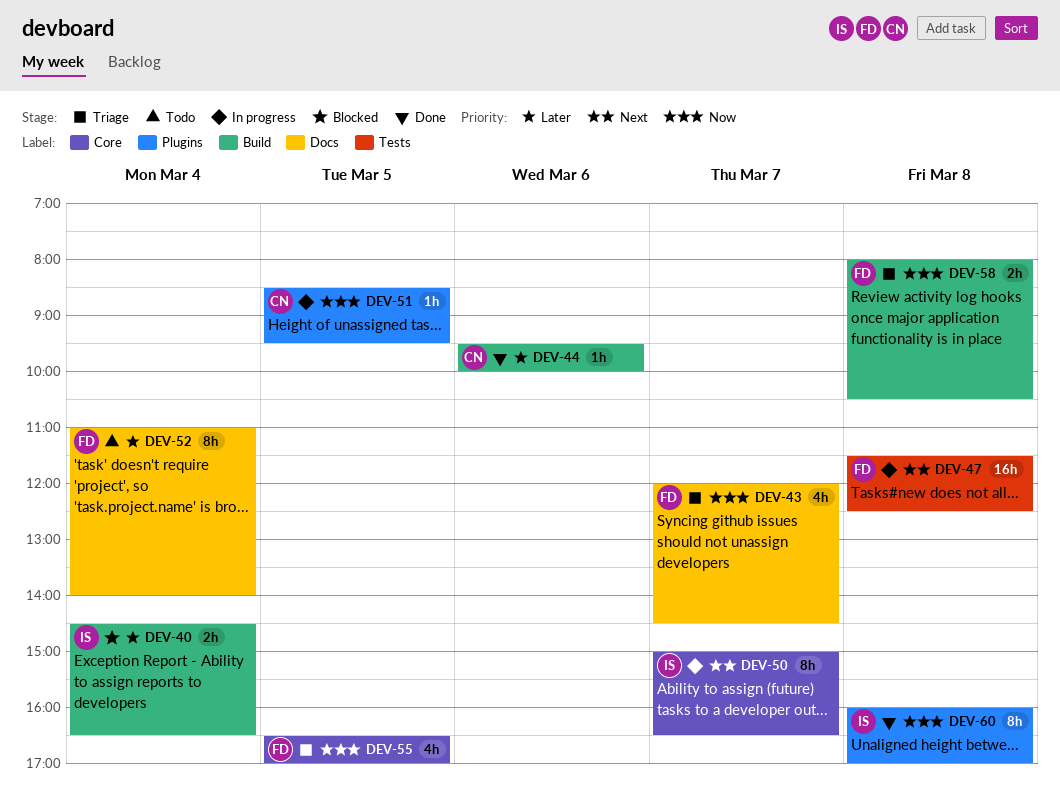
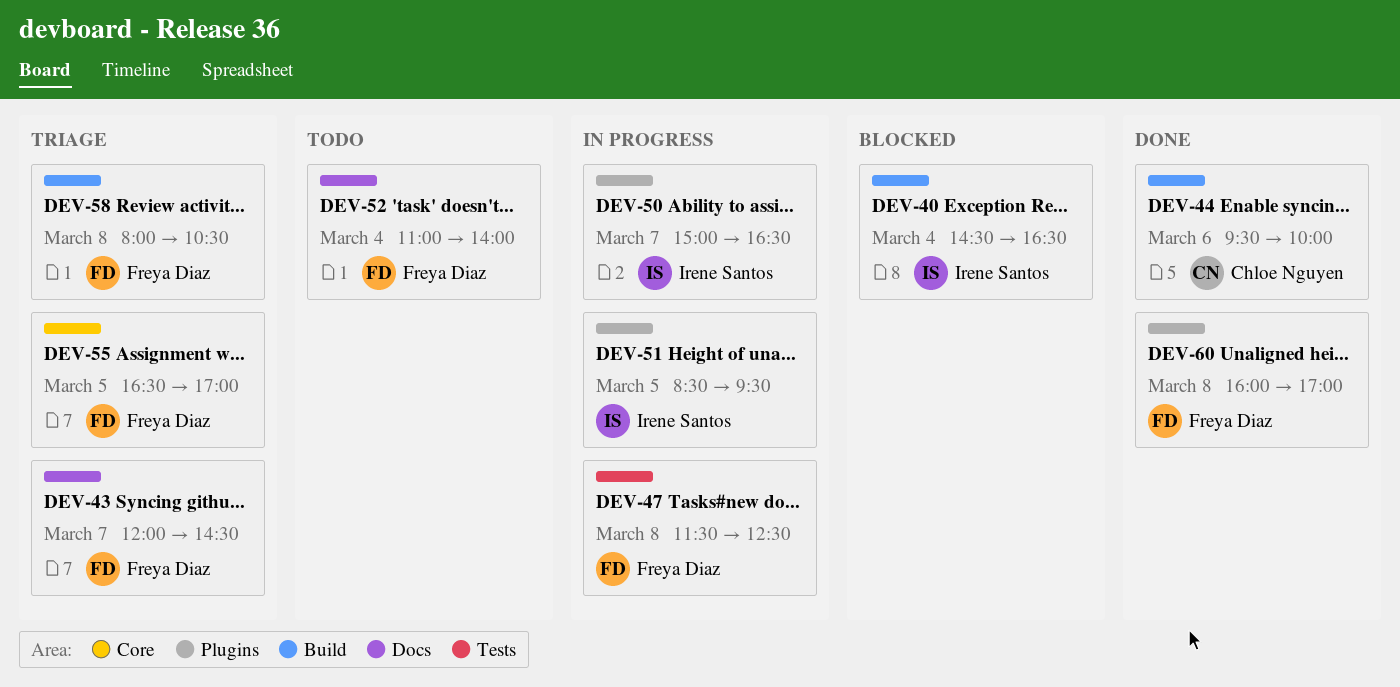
DEV-50, label: Core -> Plugins
DEV-51, owner: Chloe Nguyen -> Irene Santos
DEV-60, owner: Irene Santos -> Freya Diaz

